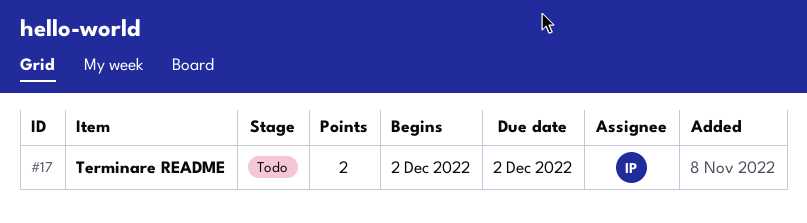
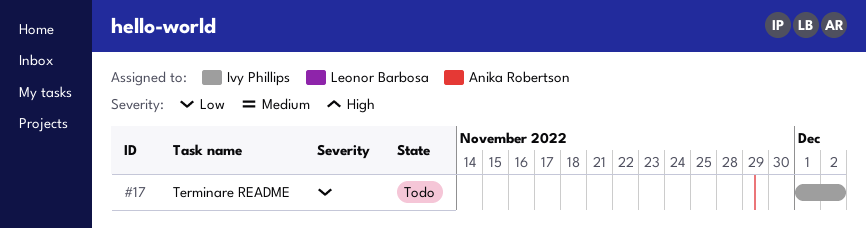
#17, start: Dec 2 -> Dec 1

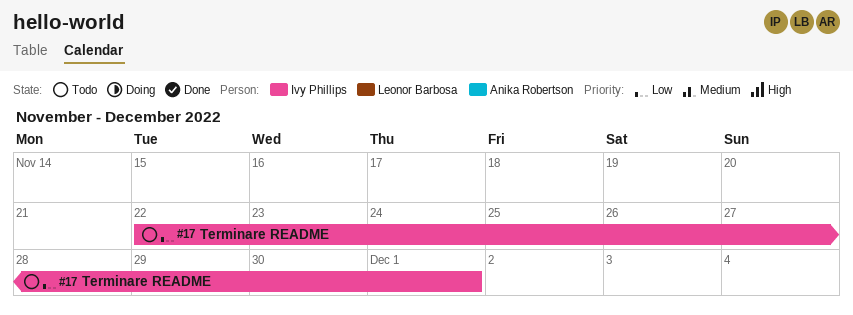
#17, start: Dec 1 -> Nov 22
#17, due: Dec 2 -> Dec 1

